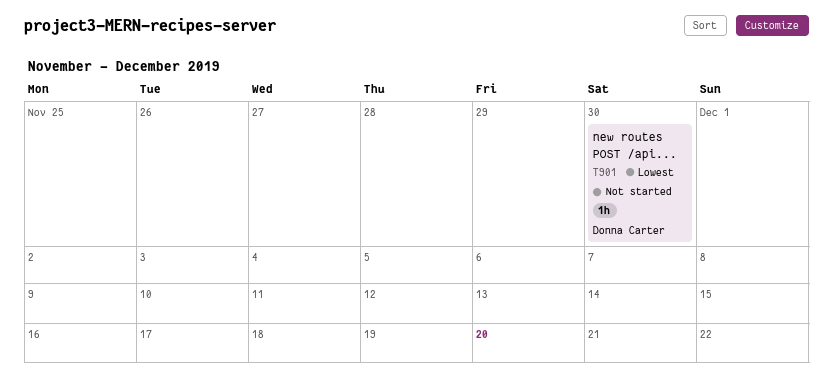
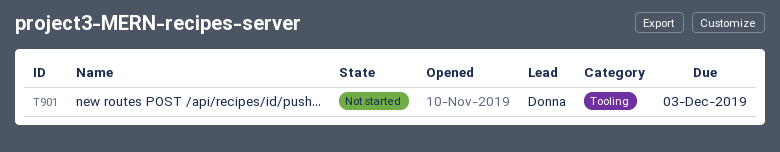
T901, due: Nov 30 -> Dec 3

